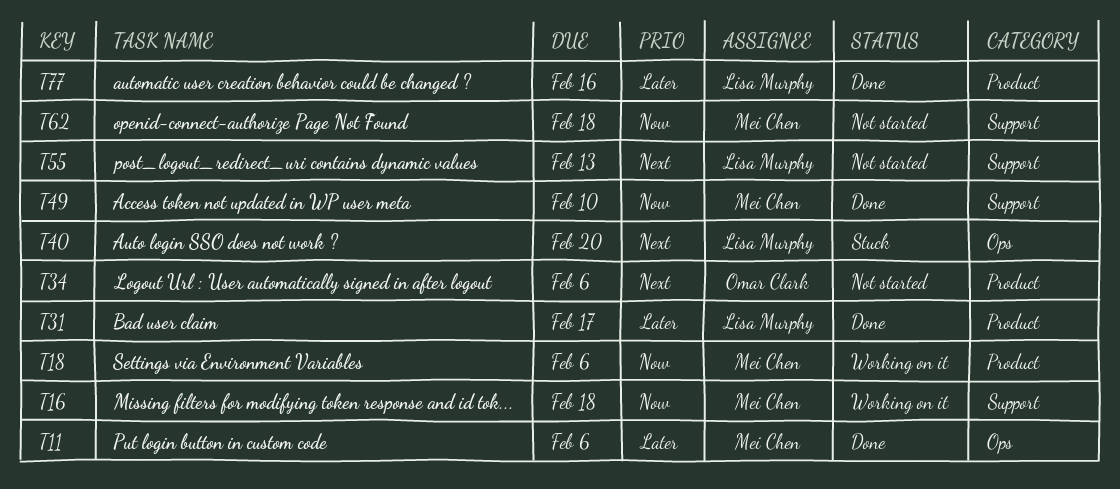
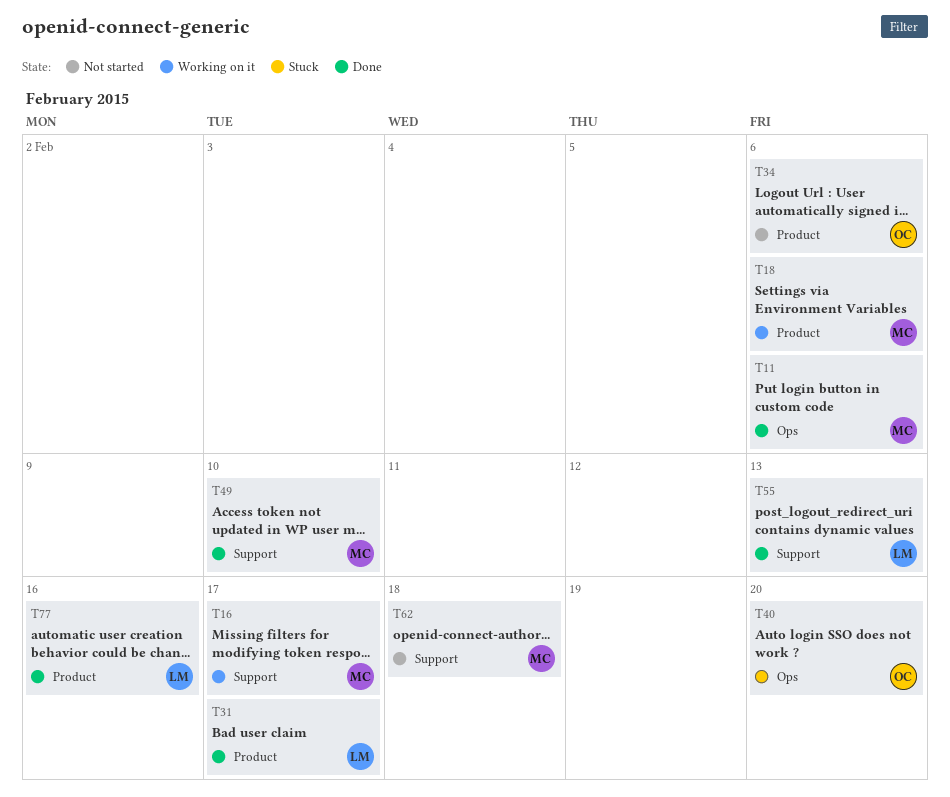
T16, due: Feb 18 -> Feb 17
T40, owner: Lisa Murphy -> Omar Clark
T55, status: Not started -> Done

